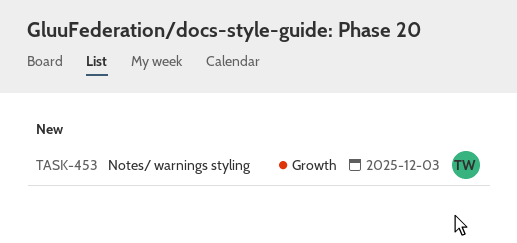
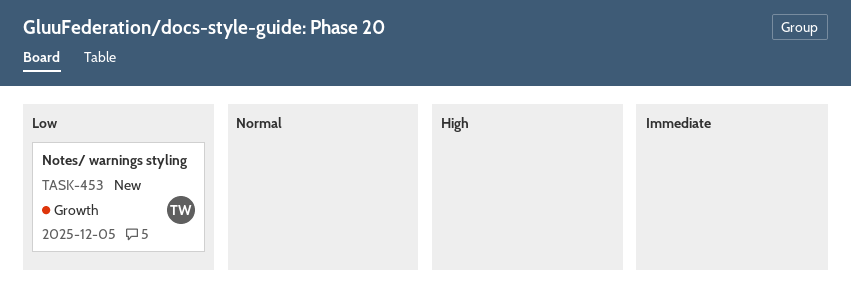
TASK-453, due: Dec 3 -> Dec 5

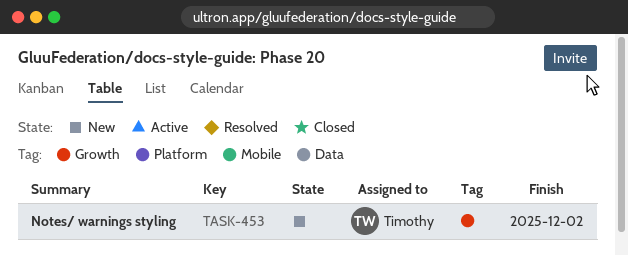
TASK-453, due: Dec 5 -> Dec 2

